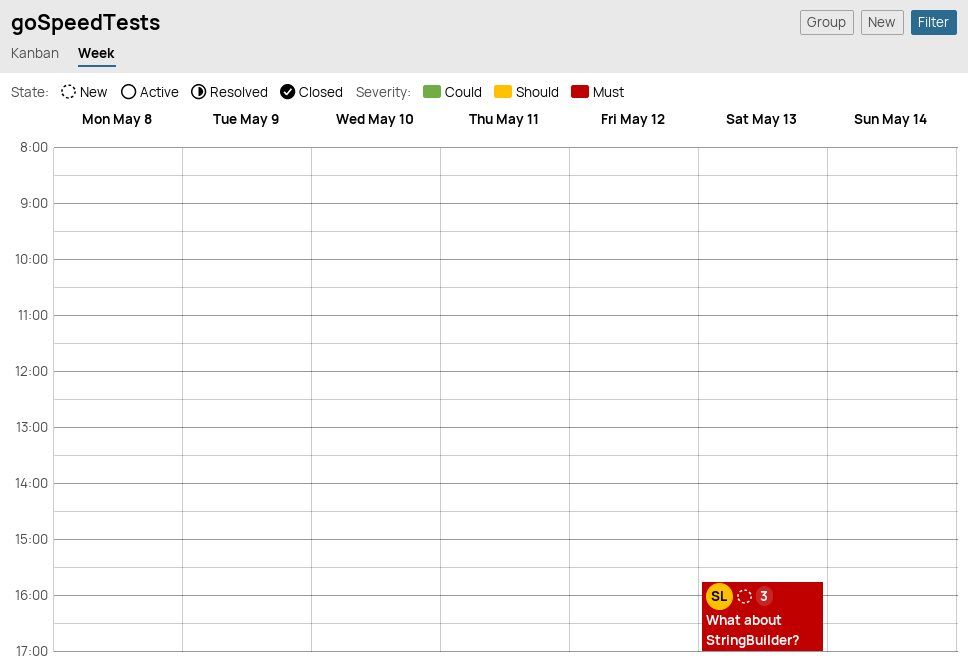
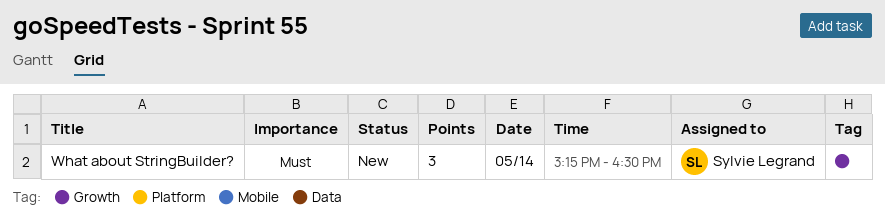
What about StringBuilder?, day: May 13 -> May 14
What about StringBuilder?, begins: 15:45 -> 15:15
What about StringBuilder?, ends: 17:00 -> 16:30

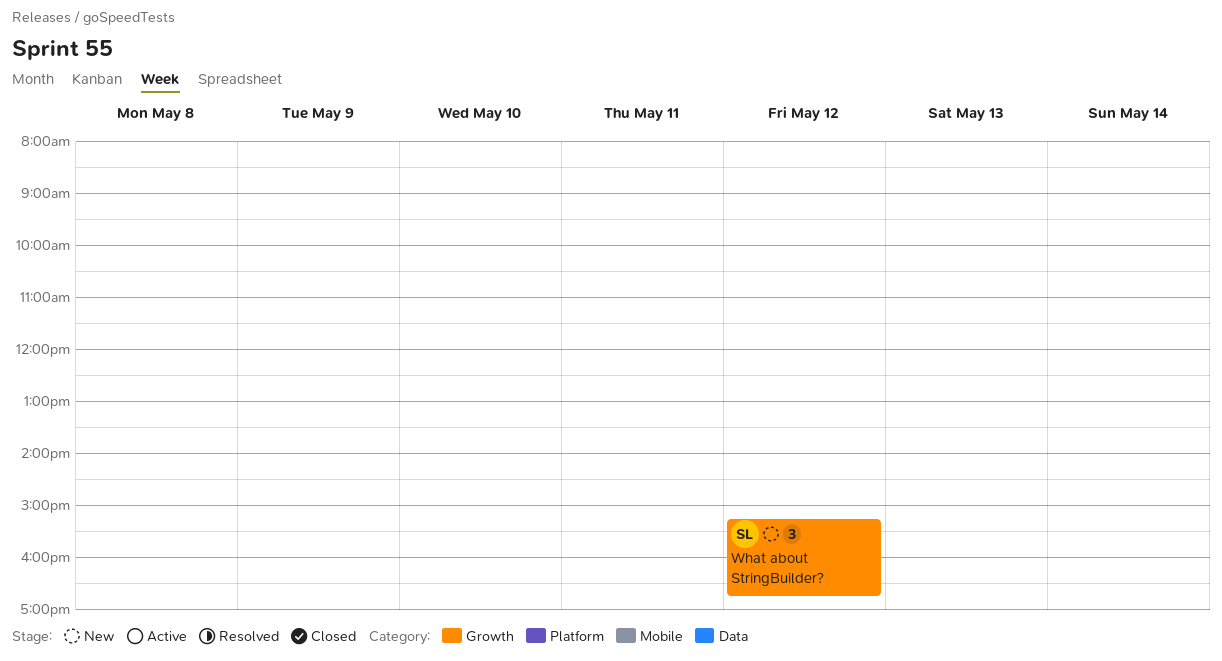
What about StringBuilder?, day: May 14 -> May 12
What about StringBuilder?, ends: 16:30 -> 16:45

